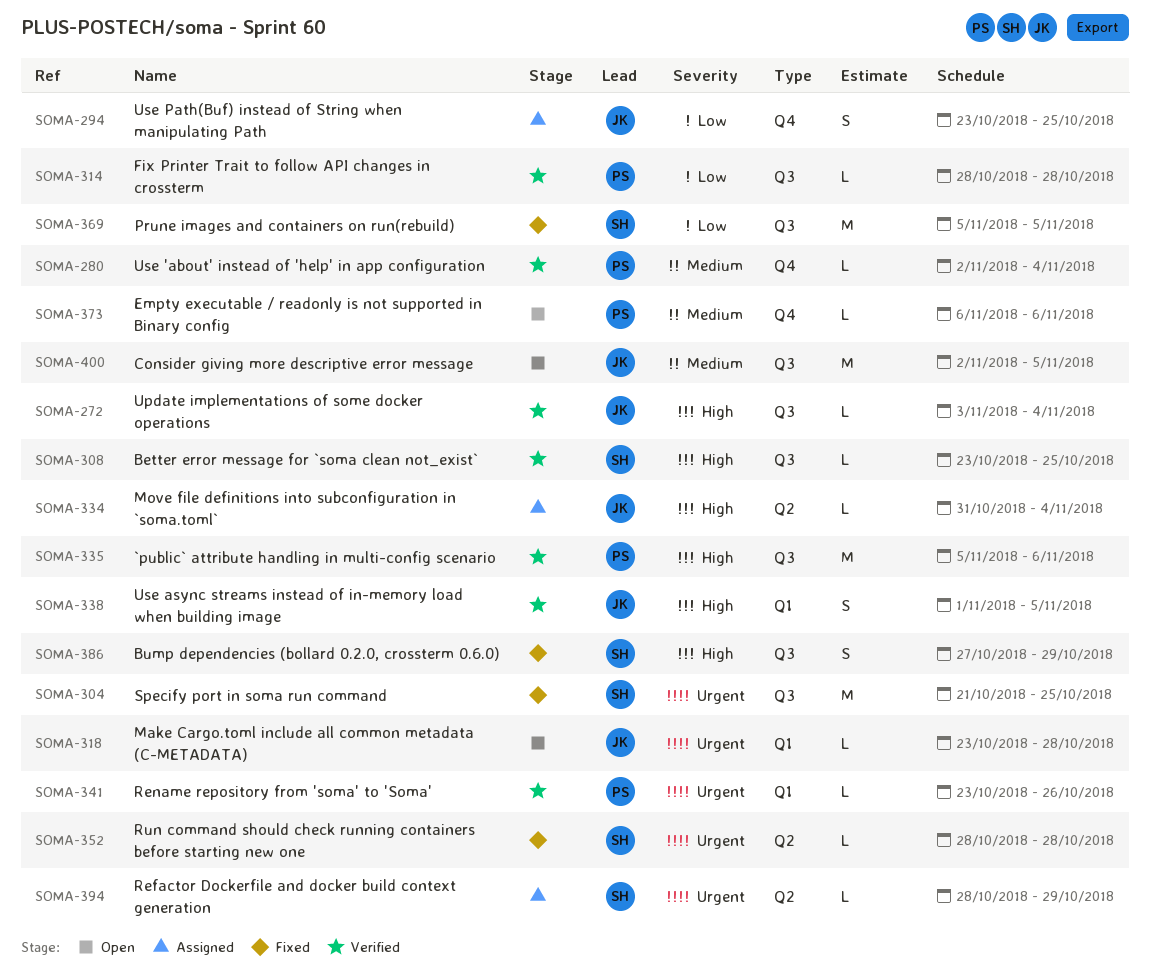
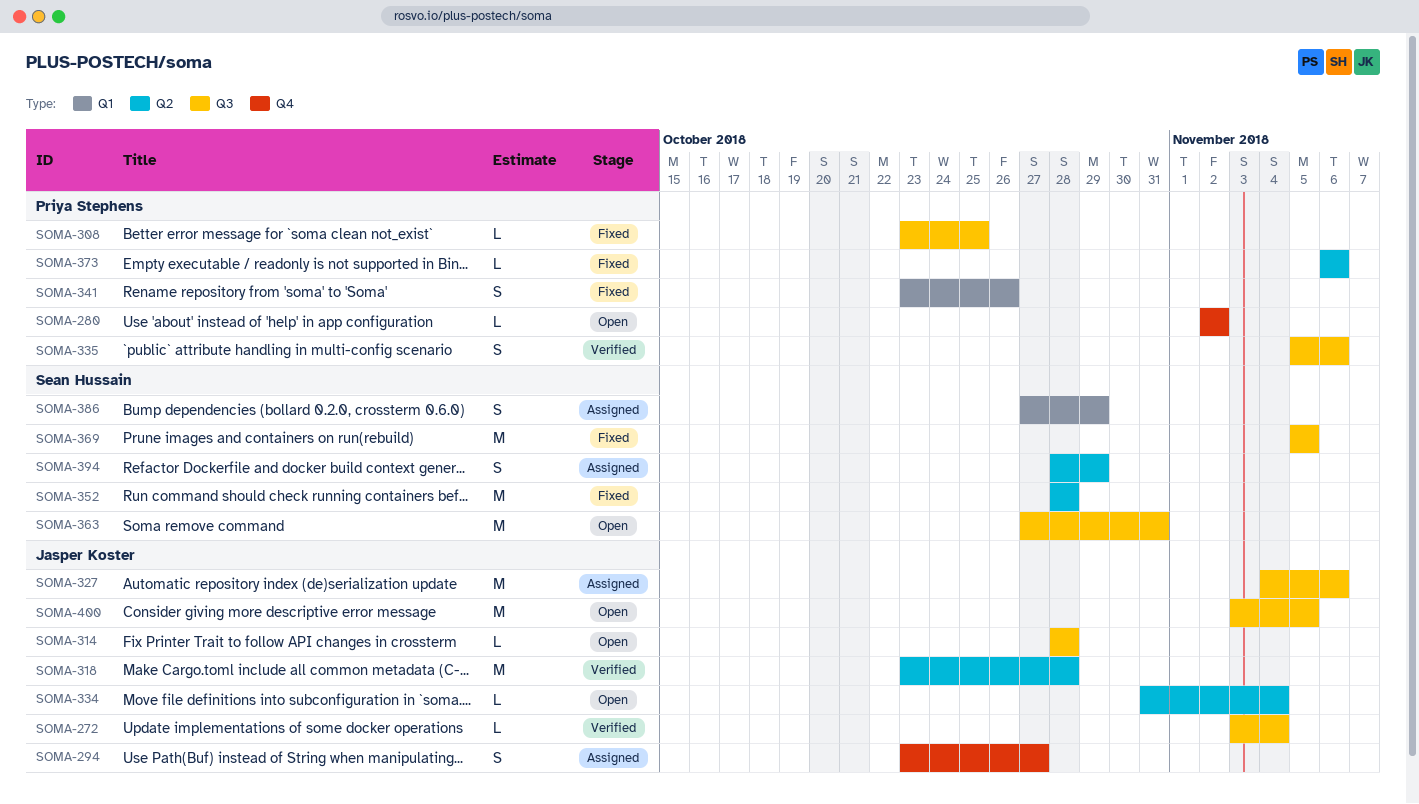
SOMA-280, status: Verified -> Open
SOMA-280, due: Nov 4 -> Nov 2
SOMA-294, due: Oct 25 -> Oct 27
SOMA-304: present -> none
SOMA-308, status: Verified -> Fixed
SOMA-308, owner: Sean Hussain -> Priya Stephens
SOMA-314, status: Verified -> Open
SOMA-314, owner: Priya Stephens -> Jasper Koster
SOMA-318, status: Open -> Verified
SOMA-318, label: Q1 -> Q2
SOMA-318, estimate: L -> M
SOMA-327: none -> present
SOMA-334, status: Assigned -> Open
SOMA-335, estimate: M -> S
SOMA-338: present -> none
SOMA-341, status: Verified -> Fixed
SOMA-341, estimate: L -> S
SOMA-352, estimate: L -> M
SOMA-363: none -> present
SOMA-373, status: Open -> Fixed
SOMA-373, label: Q4 -> Q2
SOMA-386, status: Fixed -> Assigned
SOMA-386, label: Q3 -> Q1
SOMA-394, estimate: L -> S
SOMA-400, start: Nov 2 -> Nov 3

